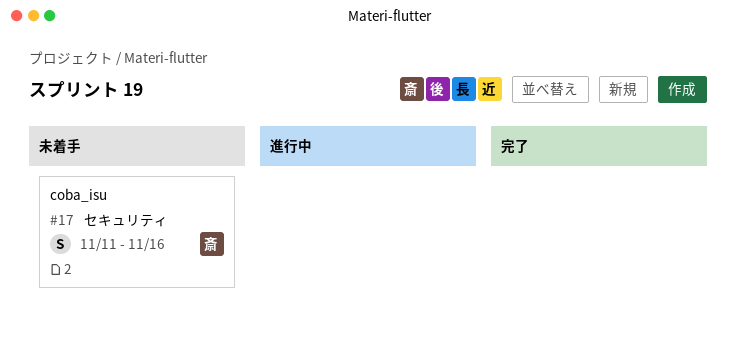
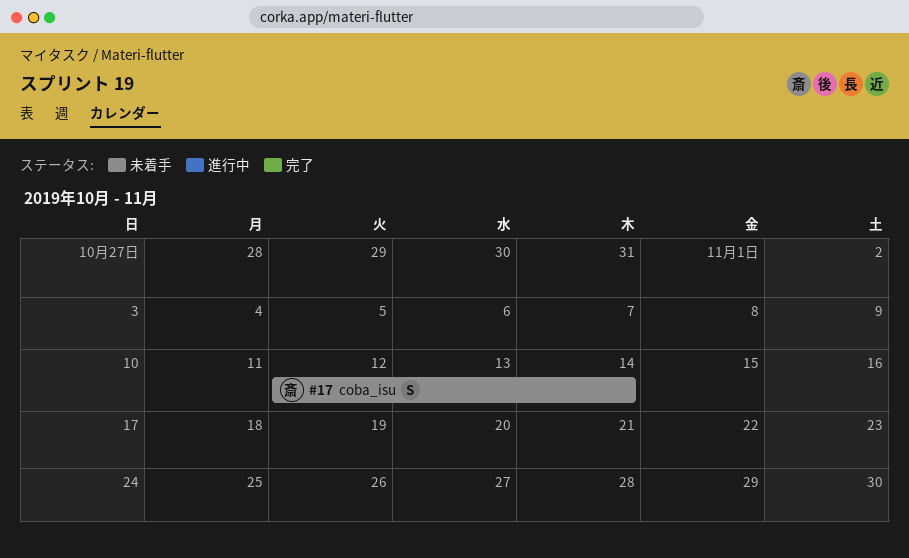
#17, start: Nov 11 -> Nov 12
#17, due: Nov 16 -> Nov 14

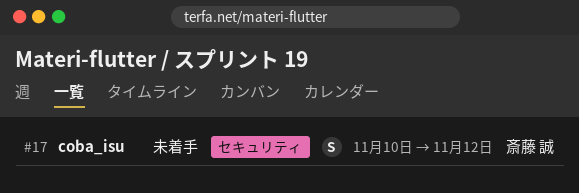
#17, start: Nov 12 -> Nov 10
#17, due: Nov 14 -> Nov 12

